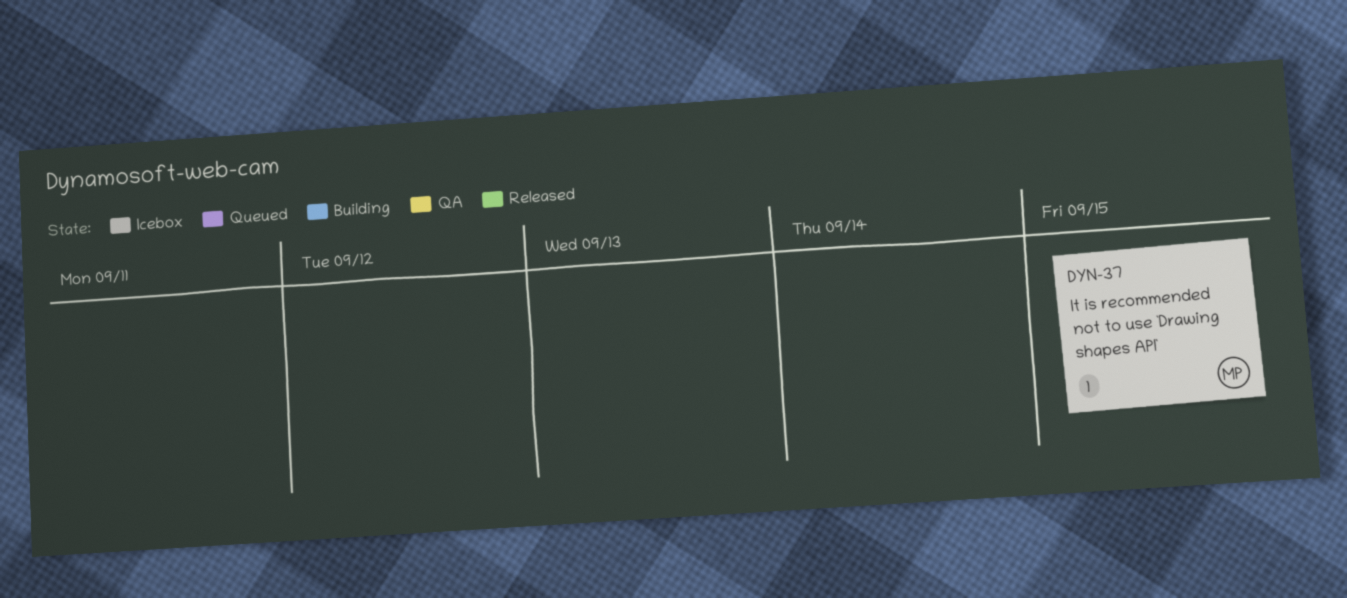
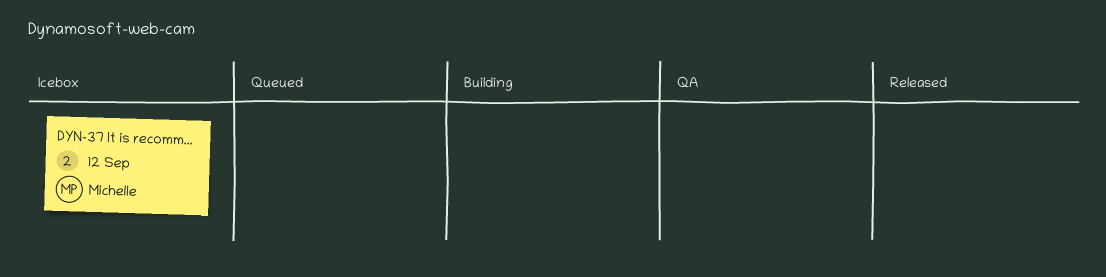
DYN-37, estimate: 1 -> 2
DYN-37, due: Sep 15 -> Sep 12

